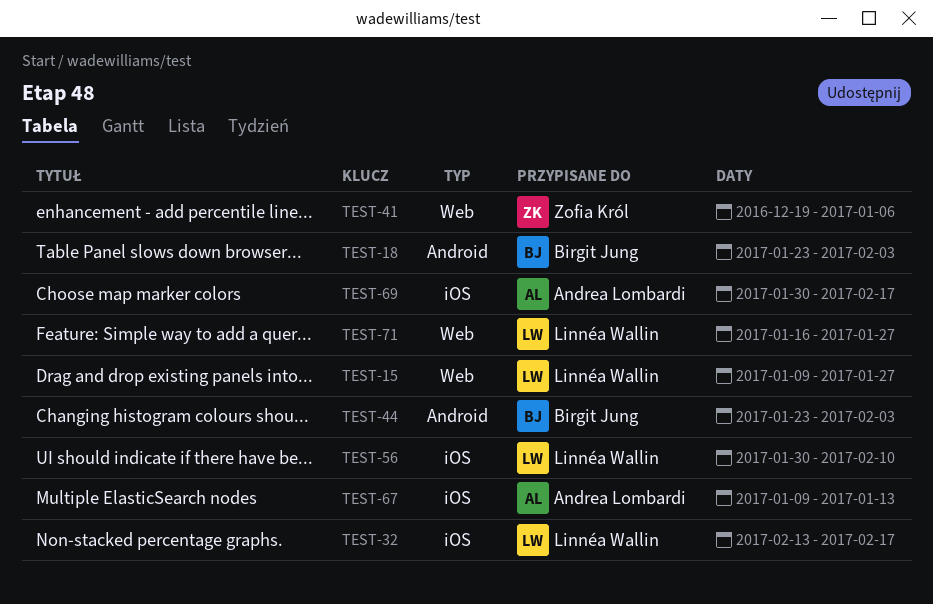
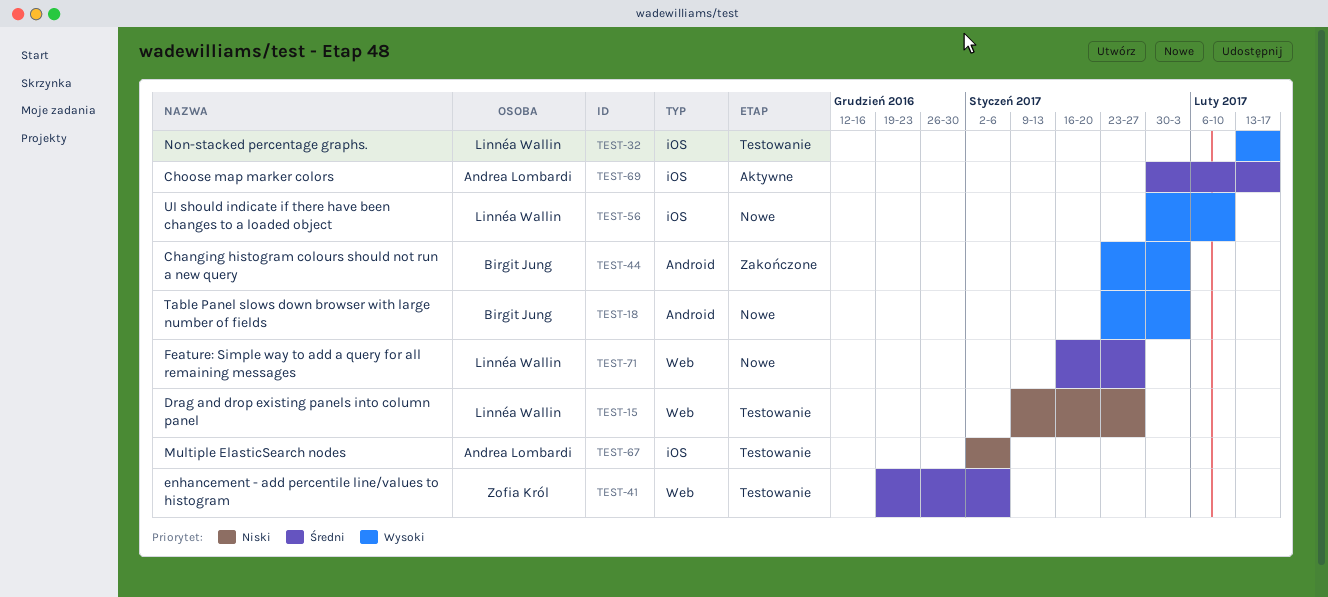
TEST-67, start: Jan 9 -> Jan 2
TEST-67, due: Jan 13 -> Jan 6

